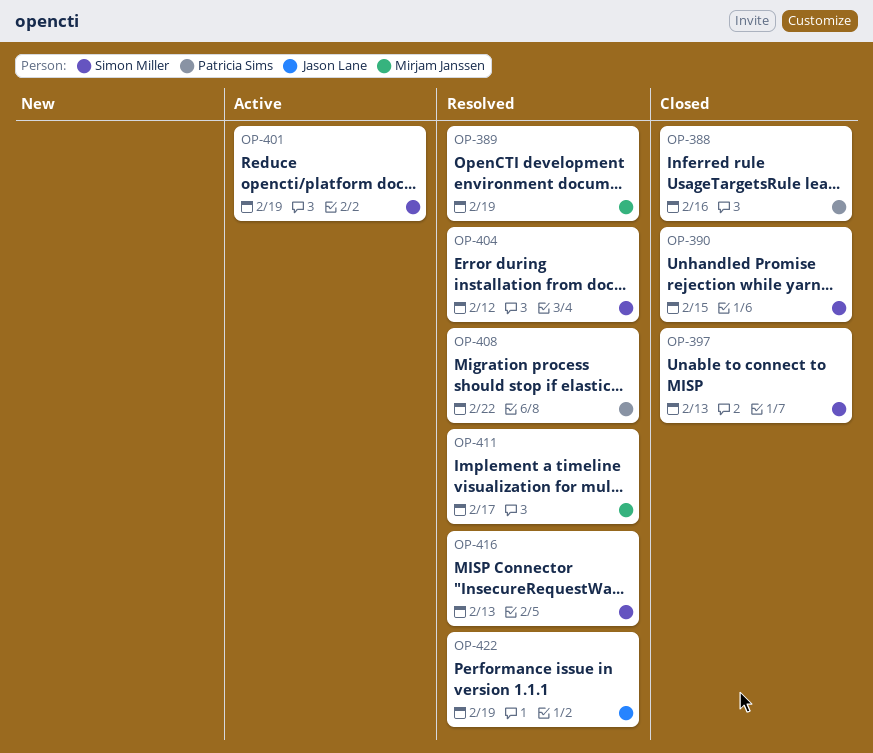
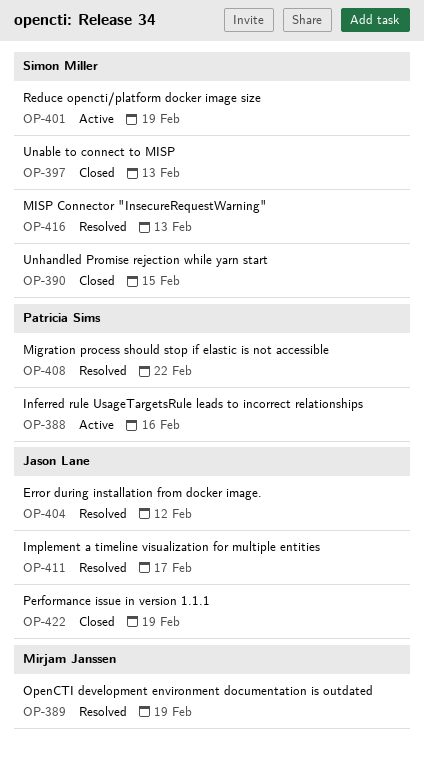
OP-388, status: Closed -> Active
OP-404, owner: Simon Miller -> Jason Lane
OP-411, owner: Mirjam Janssen -> Jason Lane
OP-422, status: Resolved -> Closed

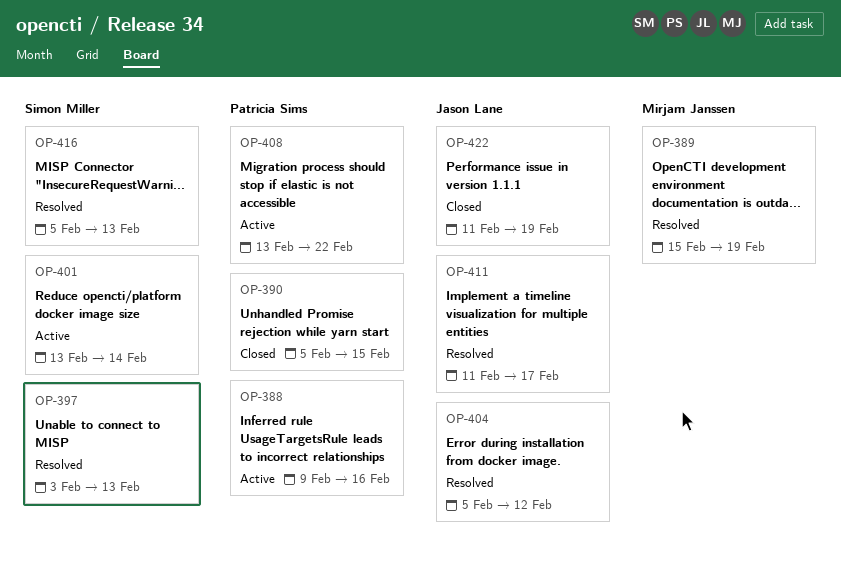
OP-390, owner: Simon Miller -> Patricia Sims
OP-397, status: Closed -> Resolved
OP-401, due: Feb 19 -> Feb 14
OP-408, status: Resolved -> Active

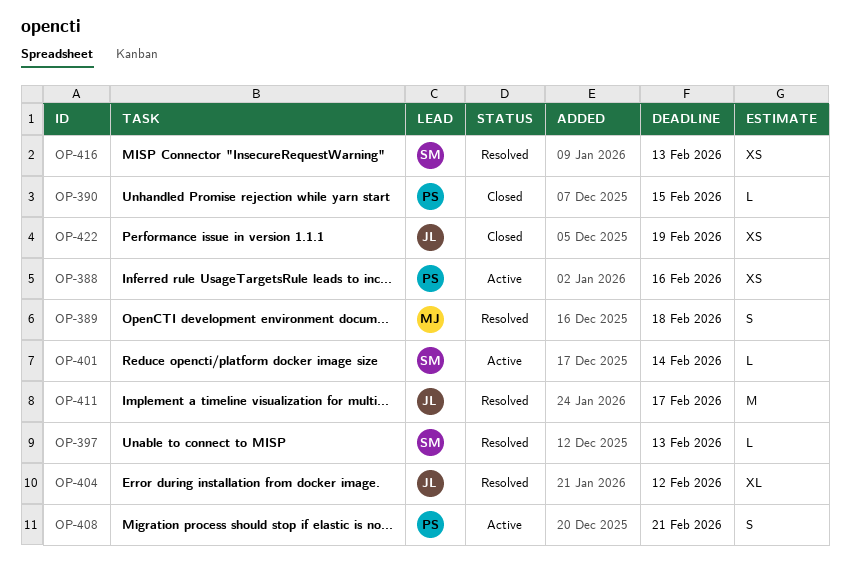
OP-389, due: Feb 19 -> Feb 18
OP-408, due: Feb 22 -> Feb 21

